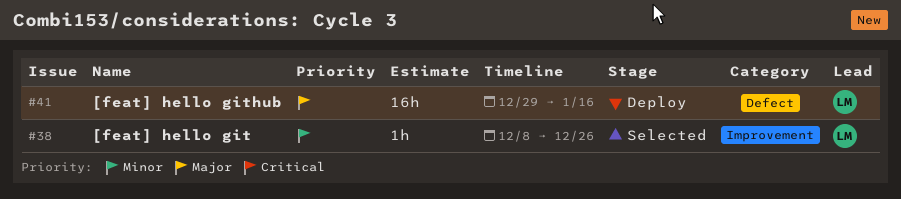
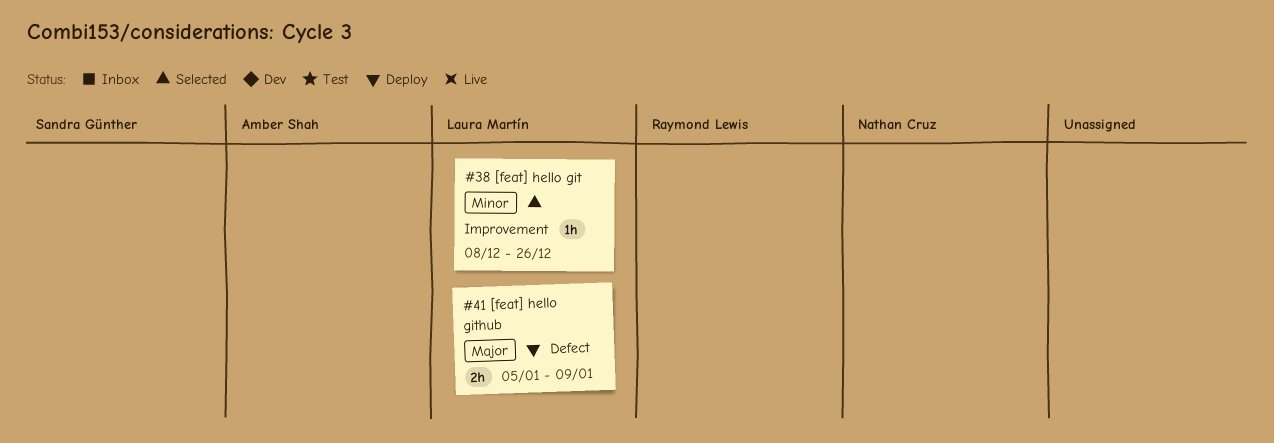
#41, estimate: 16h -> 2h
#41, start: Dec 29 -> Jan 5
#41, due: Jan 16 -> Jan 9

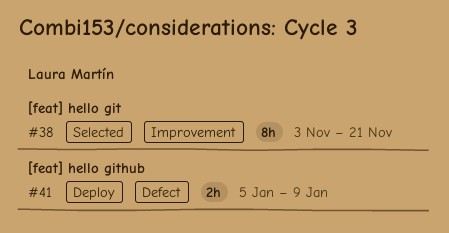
#38, estimate: 1h -> 8h
#38, start: Dec 8 -> Nov 3
#38, due: Dec 26 -> Nov 21

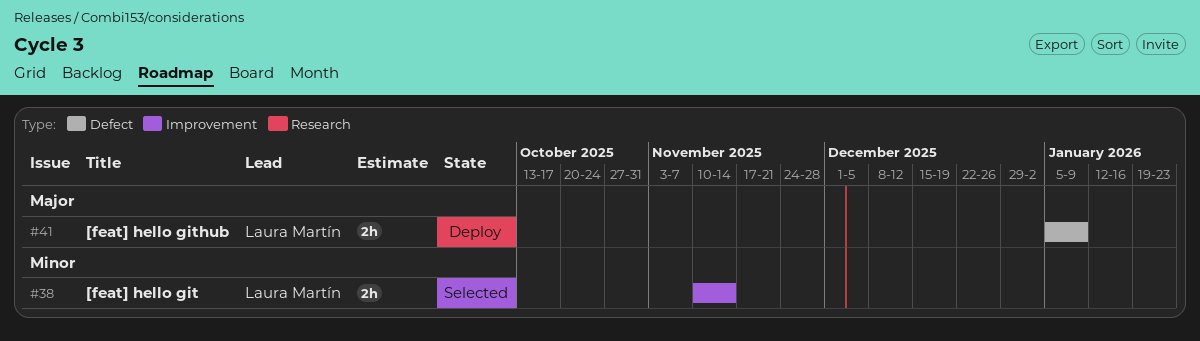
#38, estimate: 8h -> 2h
#38, start: Nov 3 -> Nov 10
#38, due: Nov 21 -> Nov 14

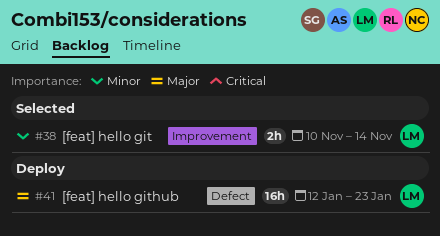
#41, estimate: 2h -> 16h
#41, start: Jan 5 -> Jan 12
#41, due: Jan 9 -> Jan 23

